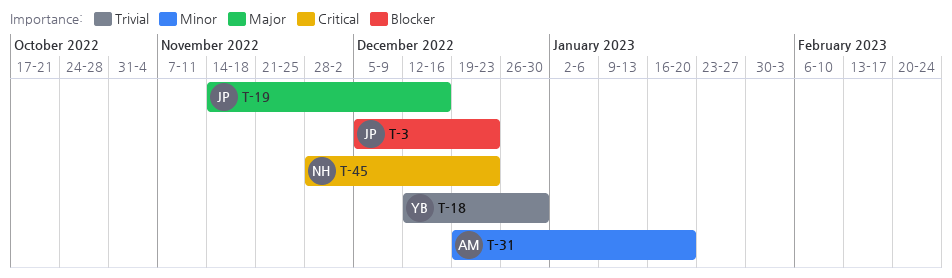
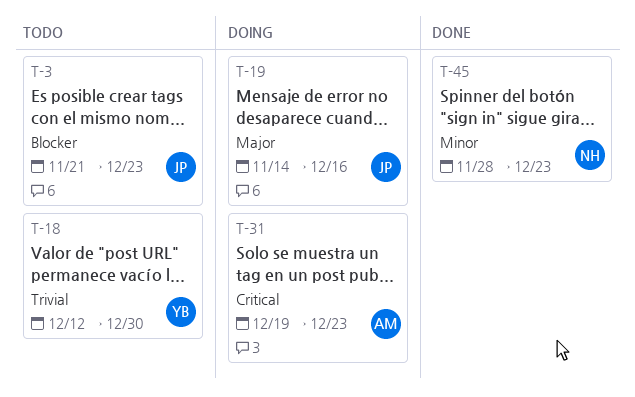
T-3, start: Dec 5 -> Nov 21
T-31, priority: Minor -> Critical
T-31, due: Jan 20 -> Dec 23
T-45, priority: Critical -> Minor

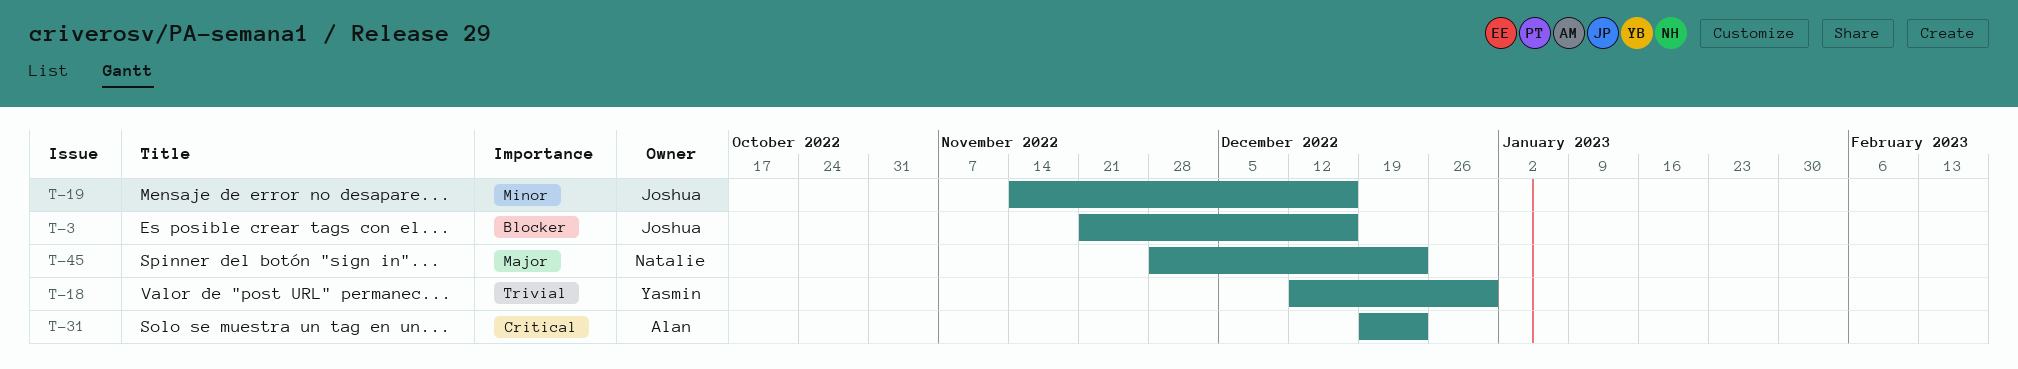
T-3, due: Dec 23 -> Dec 16
T-19, priority: Major -> Minor
T-45, priority: Minor -> Major

